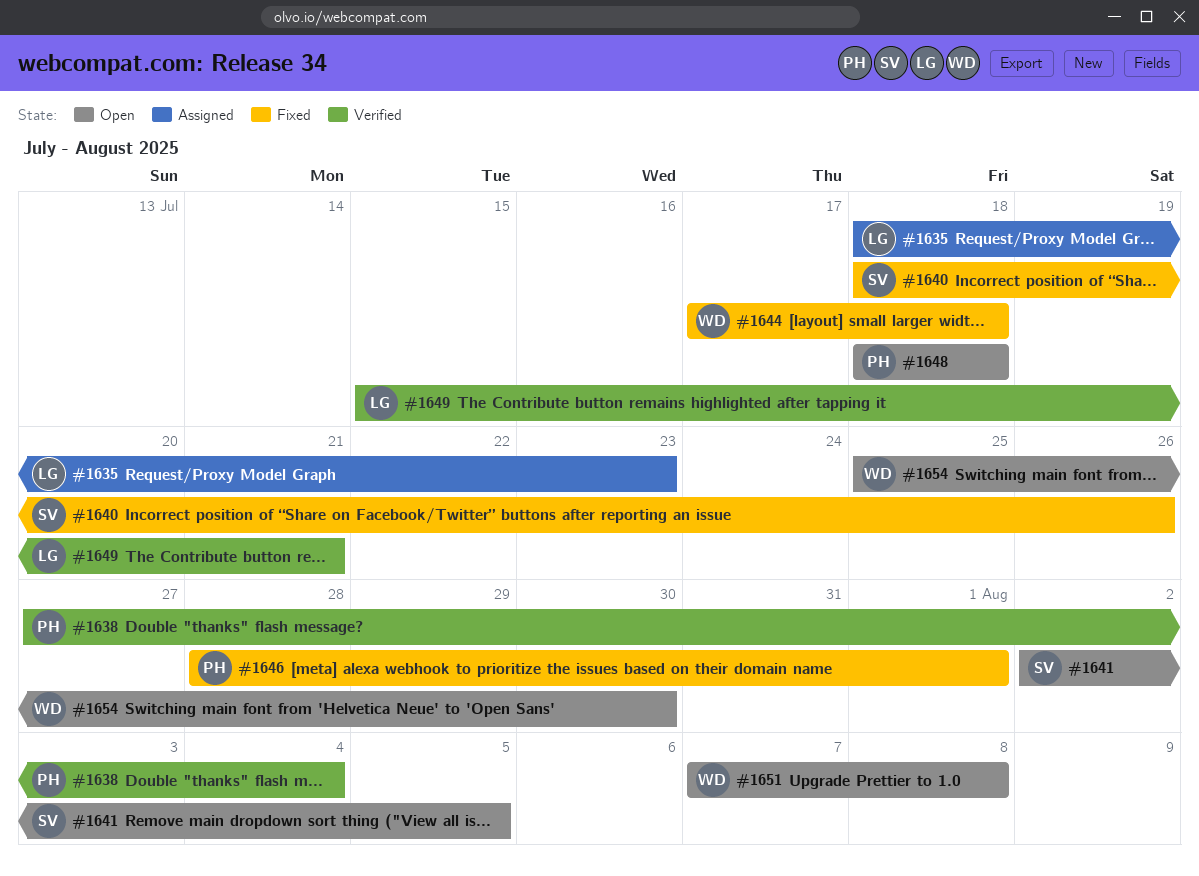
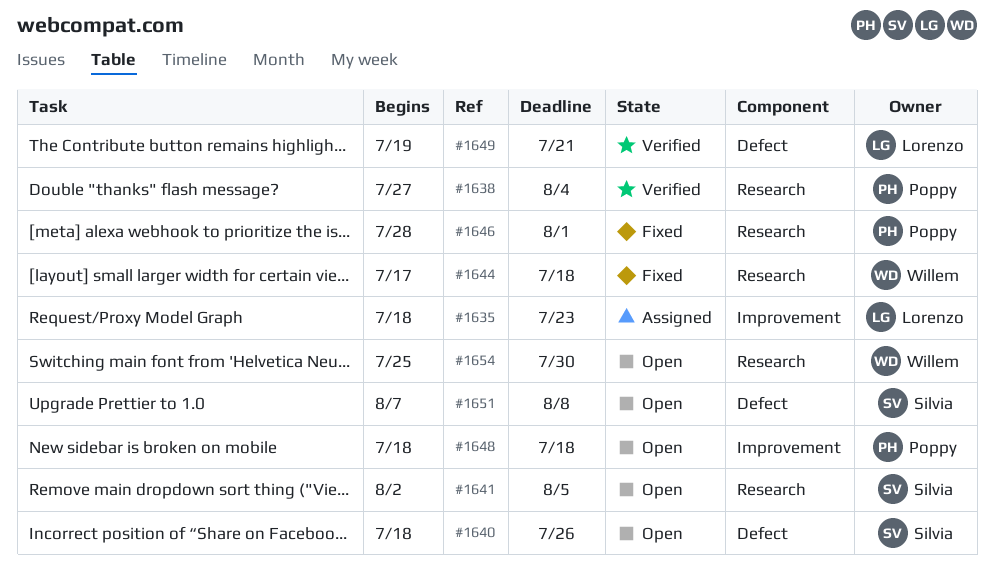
#1640, status: Fixed -> Open
#1649, start: Jul 15 -> Jul 19
#1651, owner: Willem -> Silvia

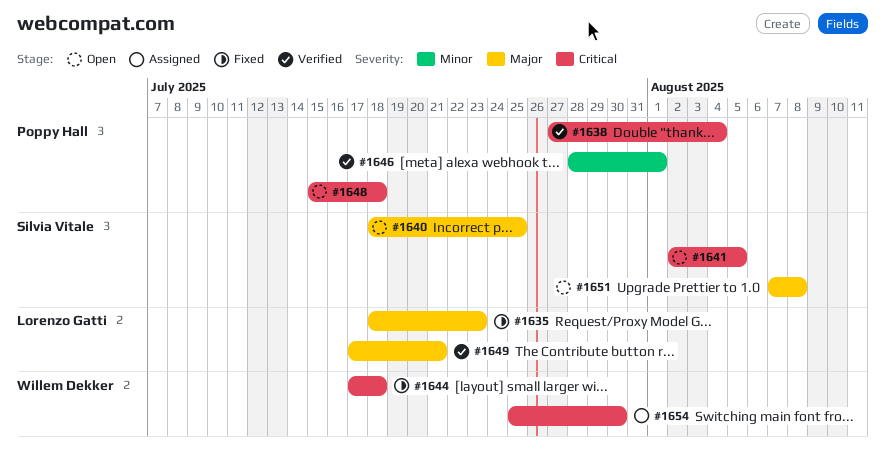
#1635, status: Assigned -> Fixed
#1640, due: Jul 26 -> Jul 25
#1646, status: Fixed -> Verified
#1648, start: Jul 18 -> Jul 15
#1649, start: Jul 19 -> Jul 17
#1654, status: Open -> Assigned

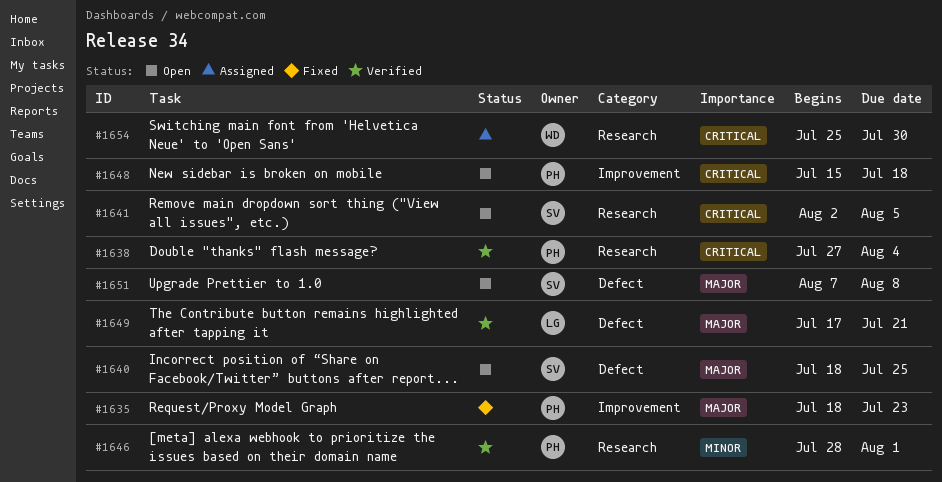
#1635, owner: Lorenzo Gatti -> Poppy Hall
#1644: present -> none

